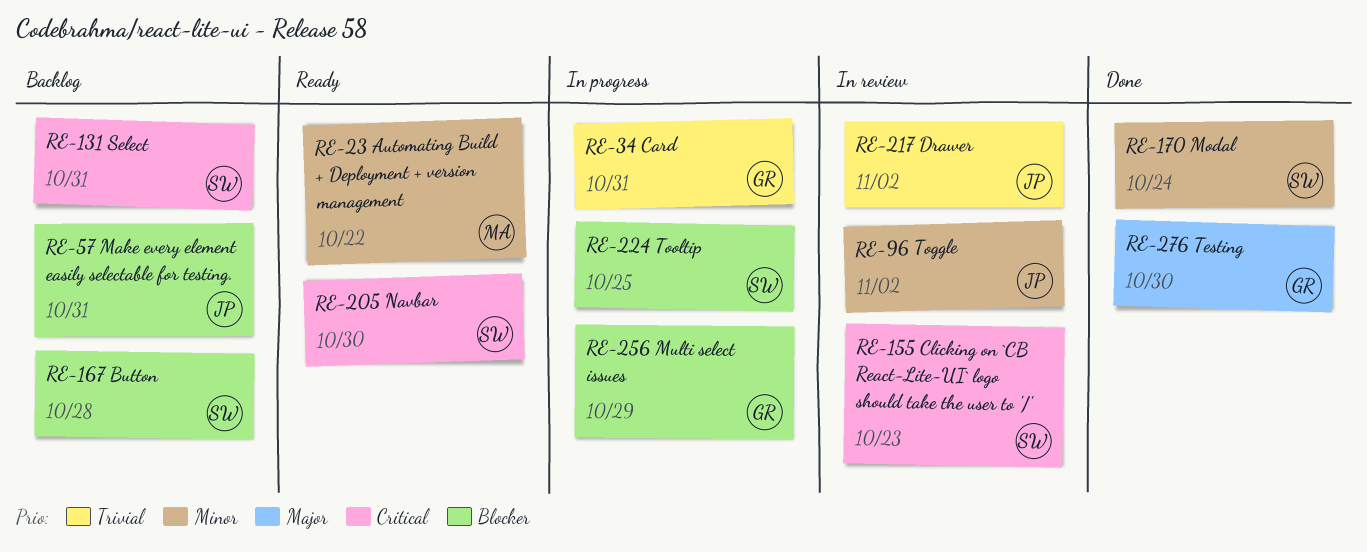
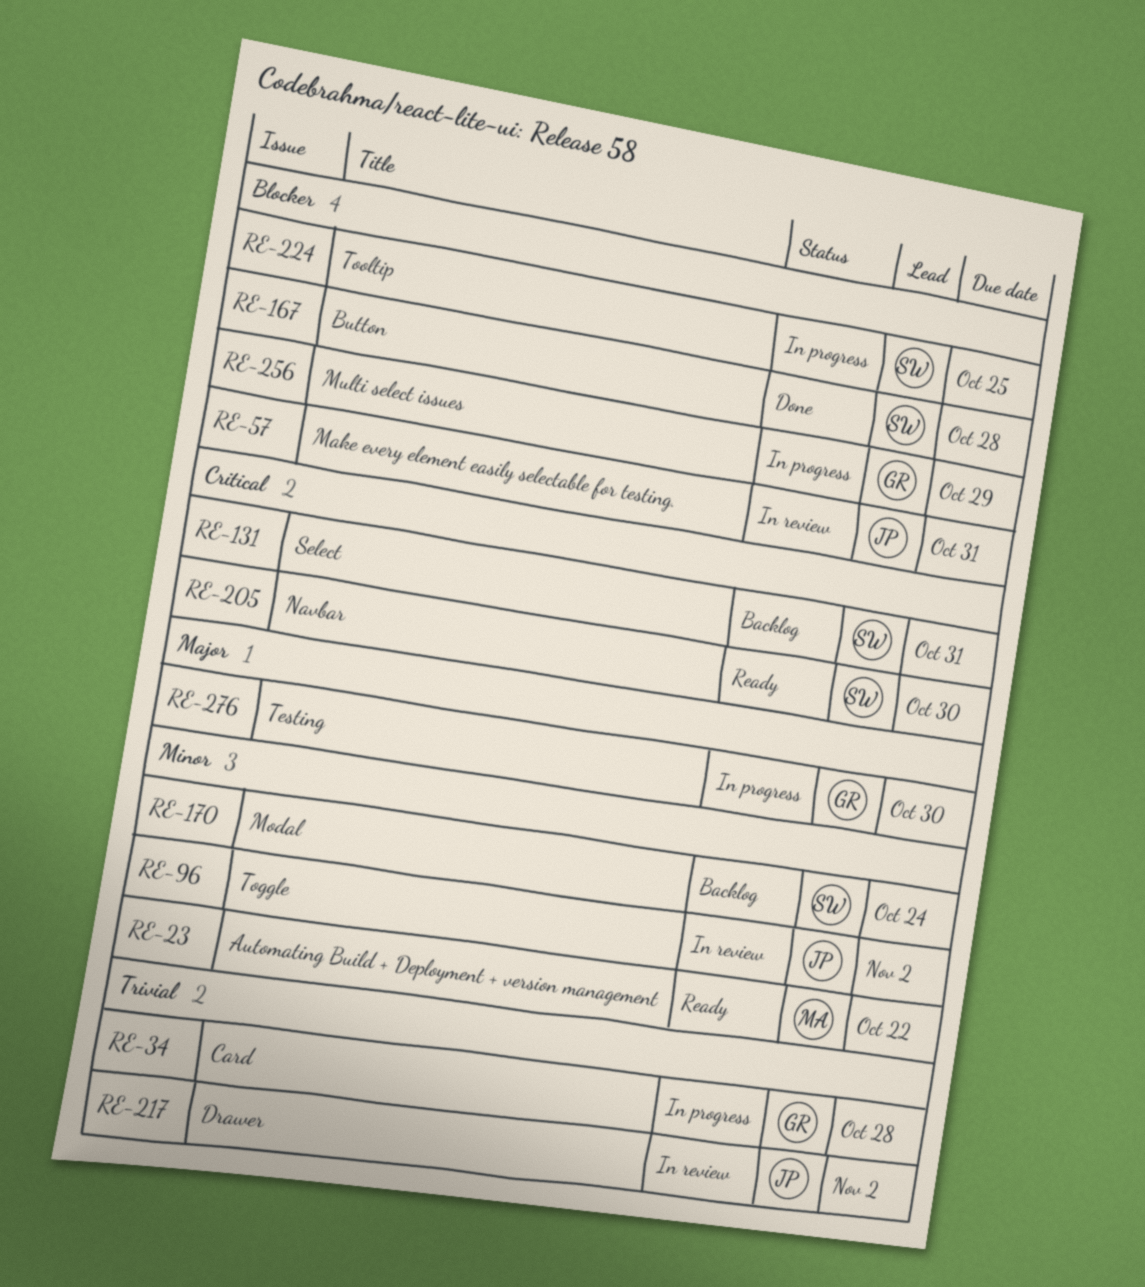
RE-34, due: Oct 31 -> Oct 28
RE-57, status: Backlog -> In review
RE-155: present -> none
RE-167, status: Backlog -> Done
RE-170, status: Done -> Backlog
RE-276, status: Done -> In progress

